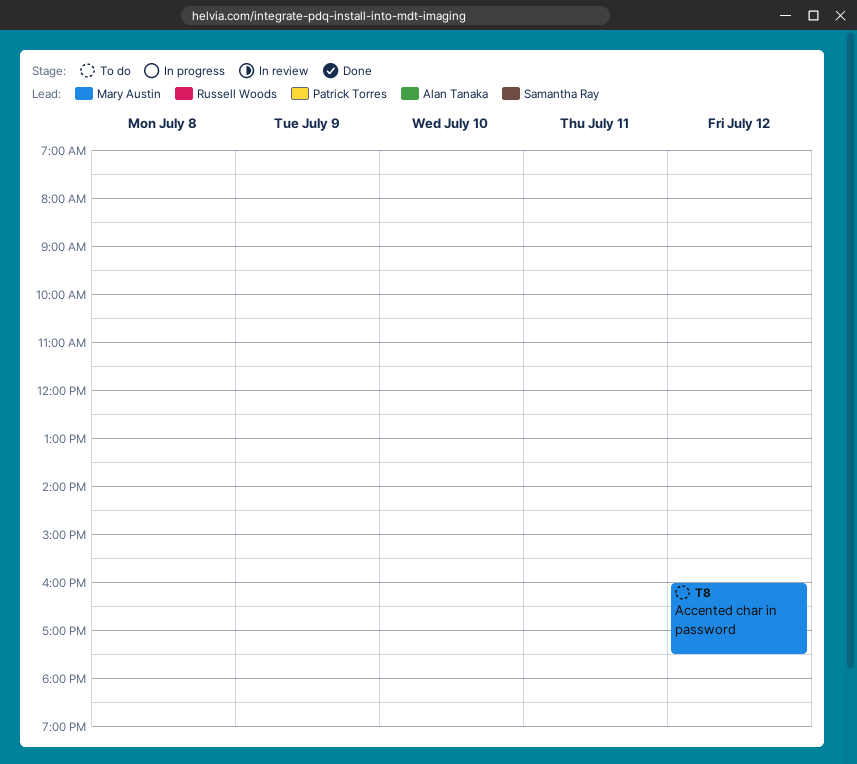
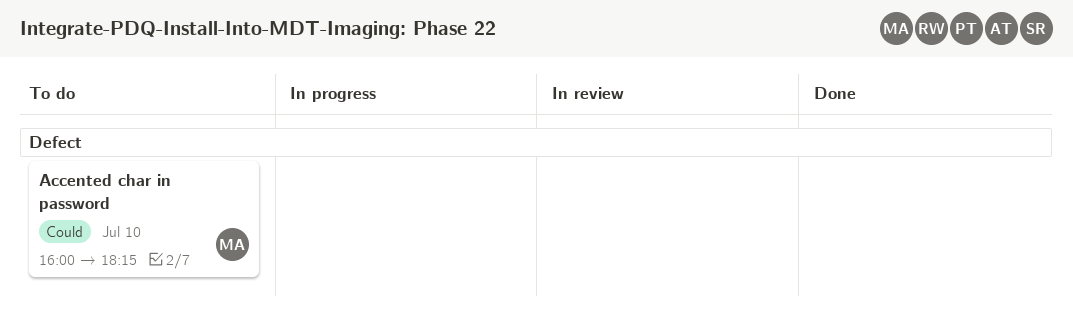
Accented char in password, day: Jul 12 -> Jul 10
Accented char in password, ends: 17:30 -> 18:15

